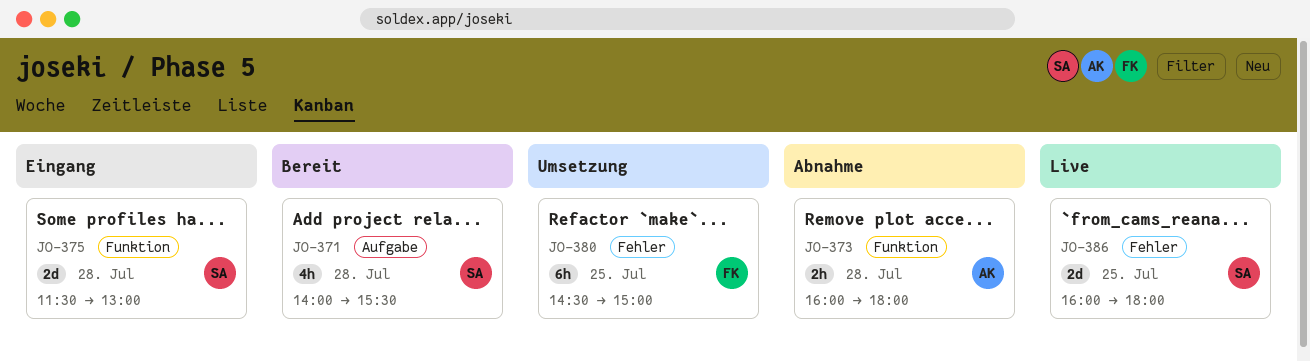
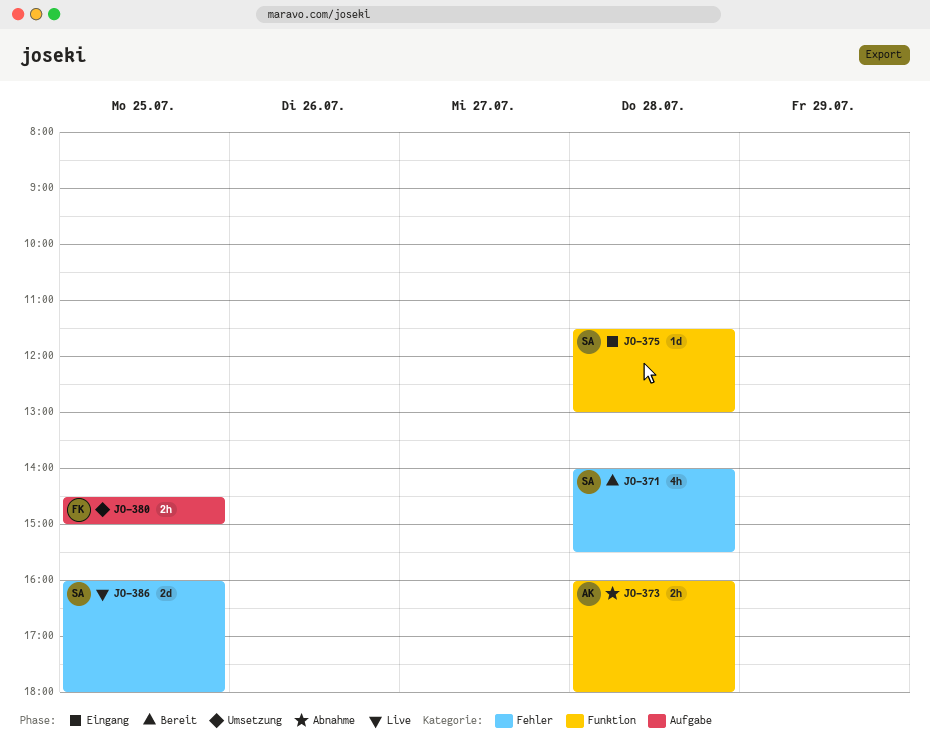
JO-371, label: Aufgabe -> Fehler
JO-375, estimate: 2d -> 1d
JO-380, label: Fehler -> Aufgabe
JO-380, estimate: 6h -> 2h

